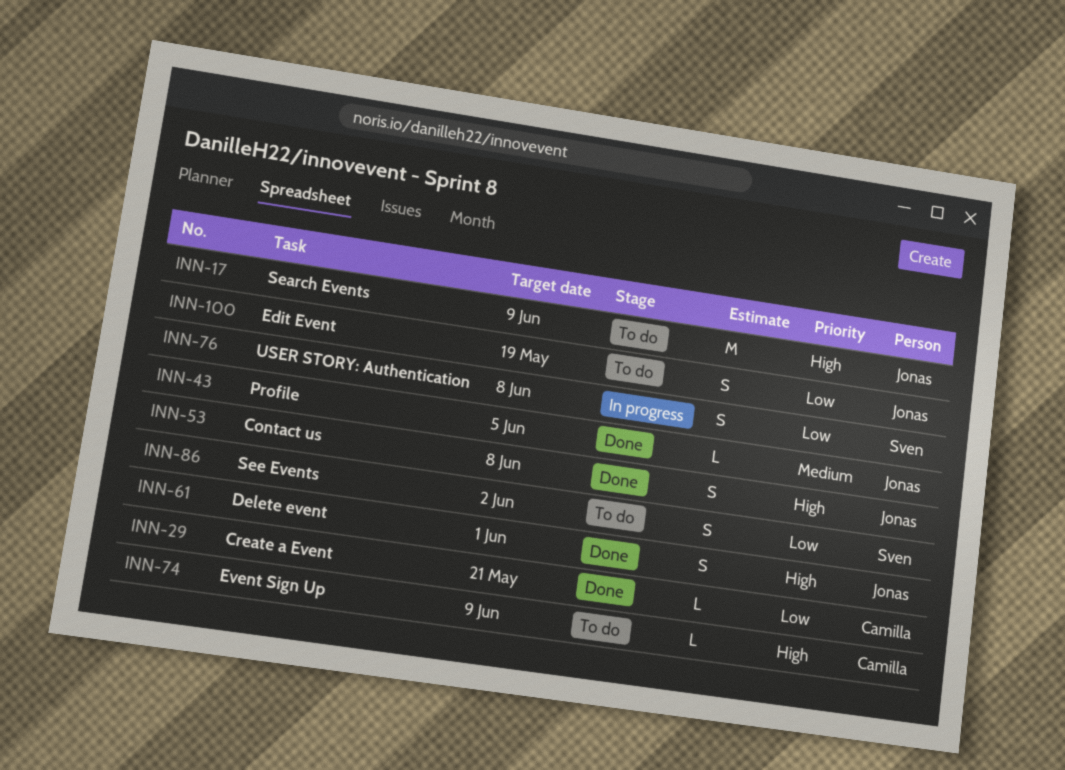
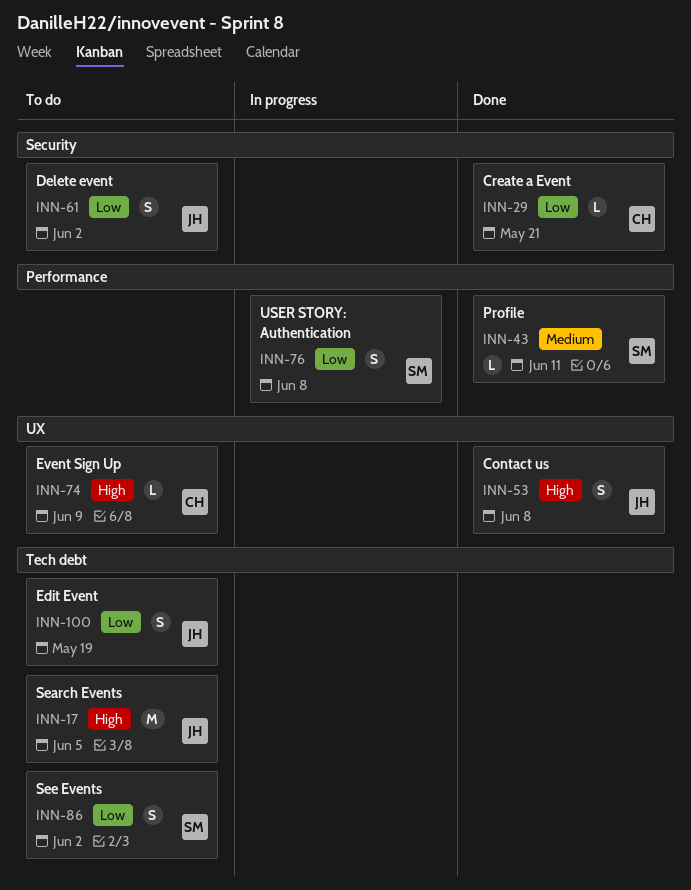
INN-17, due: Jun 9 -> Jun 5
INN-43, owner: Jonas -> Sven
INN-43, due: Jun 5 -> Jun 11
INN-61, status: Done -> To do
INN-61, priority: High -> Low
INN-61, due: Jun 1 -> Jun 2

